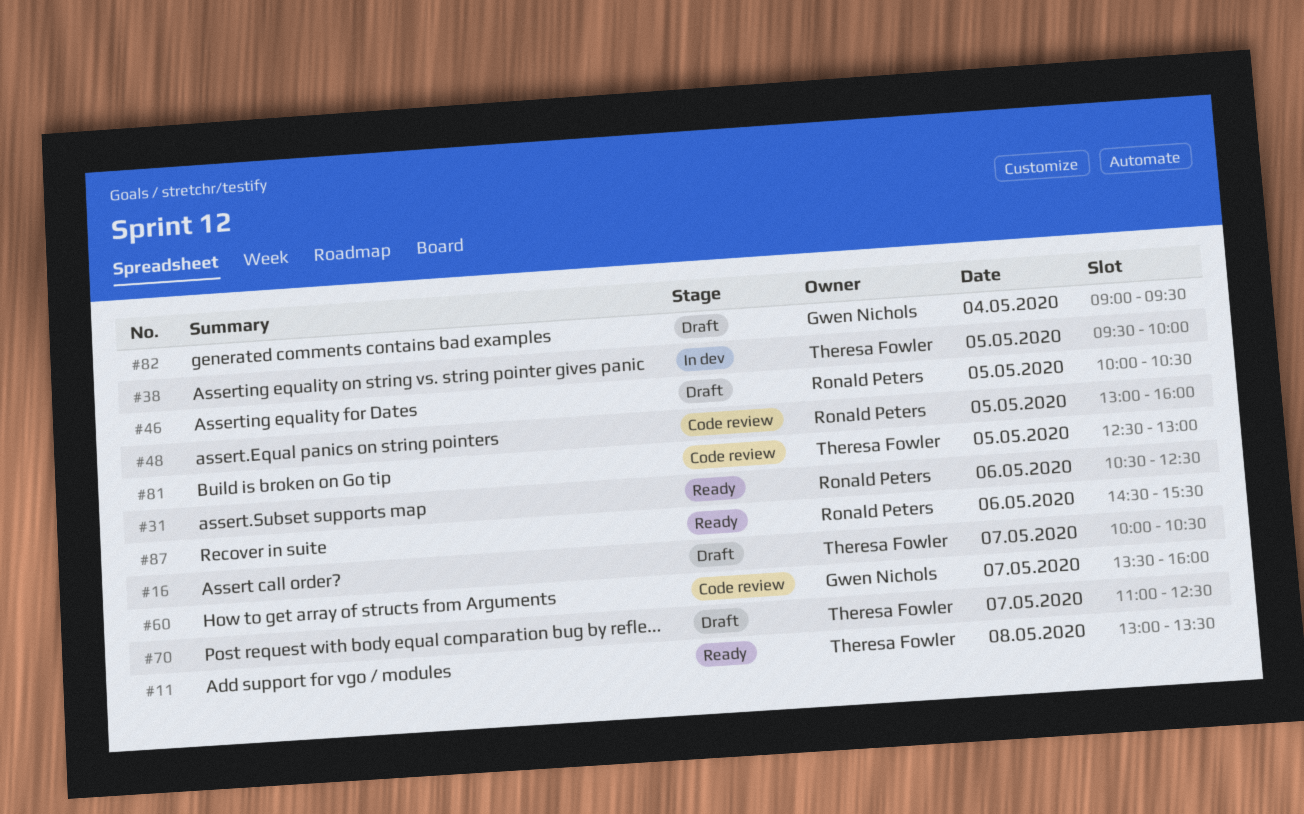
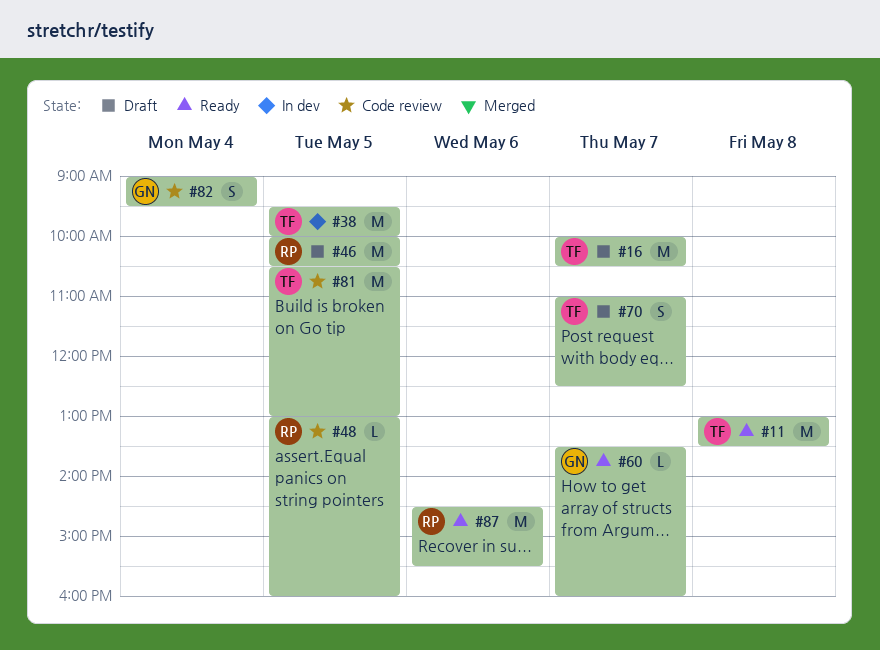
#31: present -> none
#60, status: Code review -> Ready
#81, begins: 12:30 -> 10:30
#82, status: Draft -> Code review

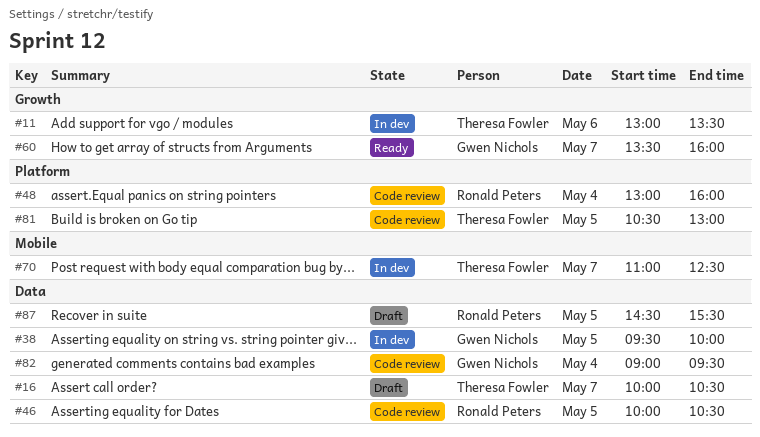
#11, status: Ready -> In dev
#11, day: May 8 -> May 6
#38, owner: Theresa Fowler -> Gwen Nichols
#46, status: Draft -> Code review
#48, day: May 5 -> May 4
#70, status: Draft -> In dev
#87, status: Ready -> Draft
#87, day: May 6 -> May 5

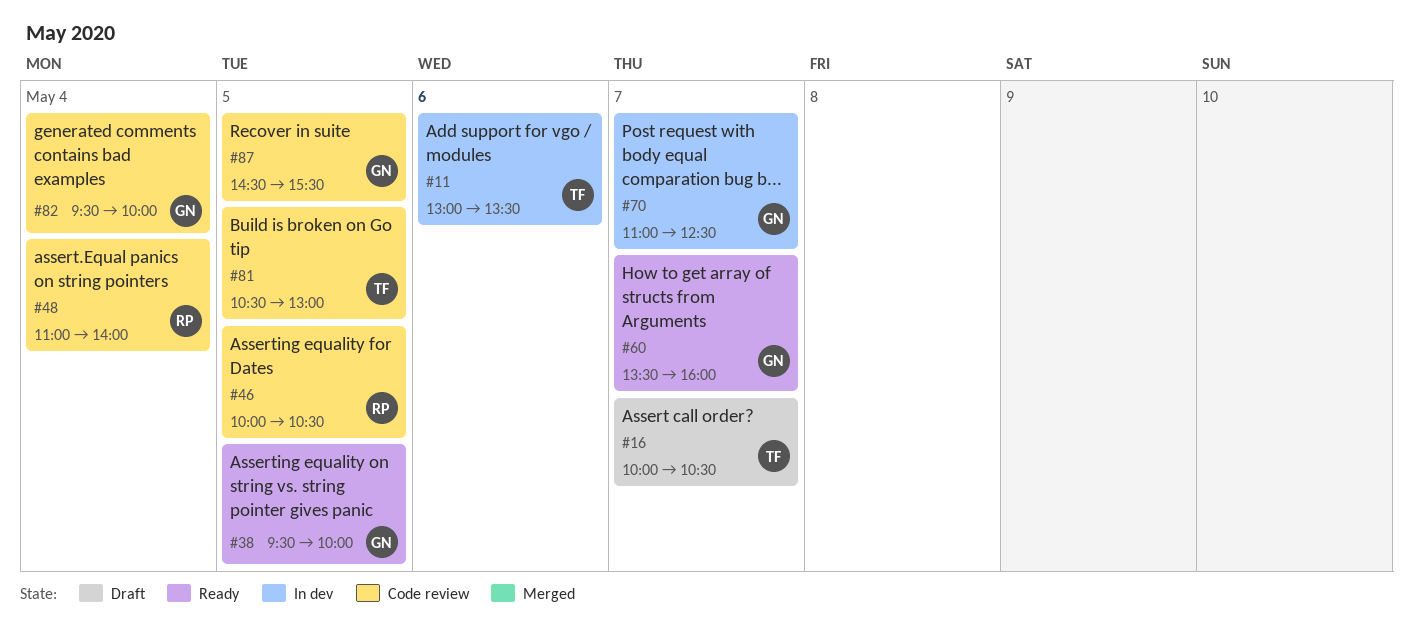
#38, status: In dev -> Ready
#48, begins: 13:00 -> 11:00
#48, ends: 16:00 -> 14:00
#70, owner: Theresa Fowler -> Gwen Nichols
#82, begins: 09:00 -> 09:30
#82, ends: 09:30 -> 10:00
#87, status: Draft -> Code review
#87, owner: Ronald Peters -> Gwen Nichols

